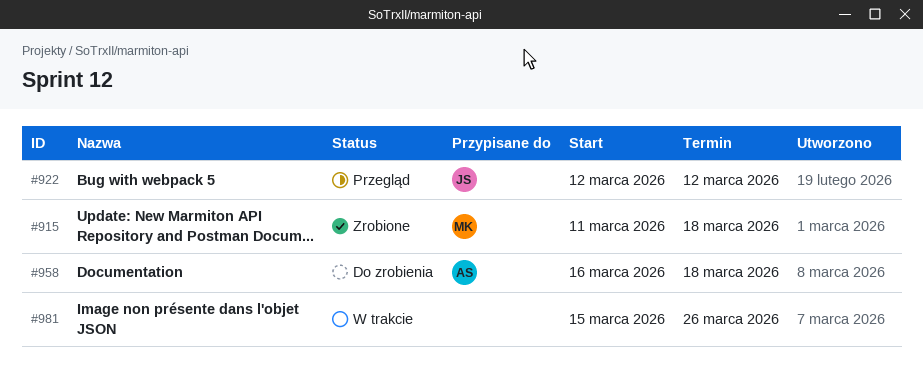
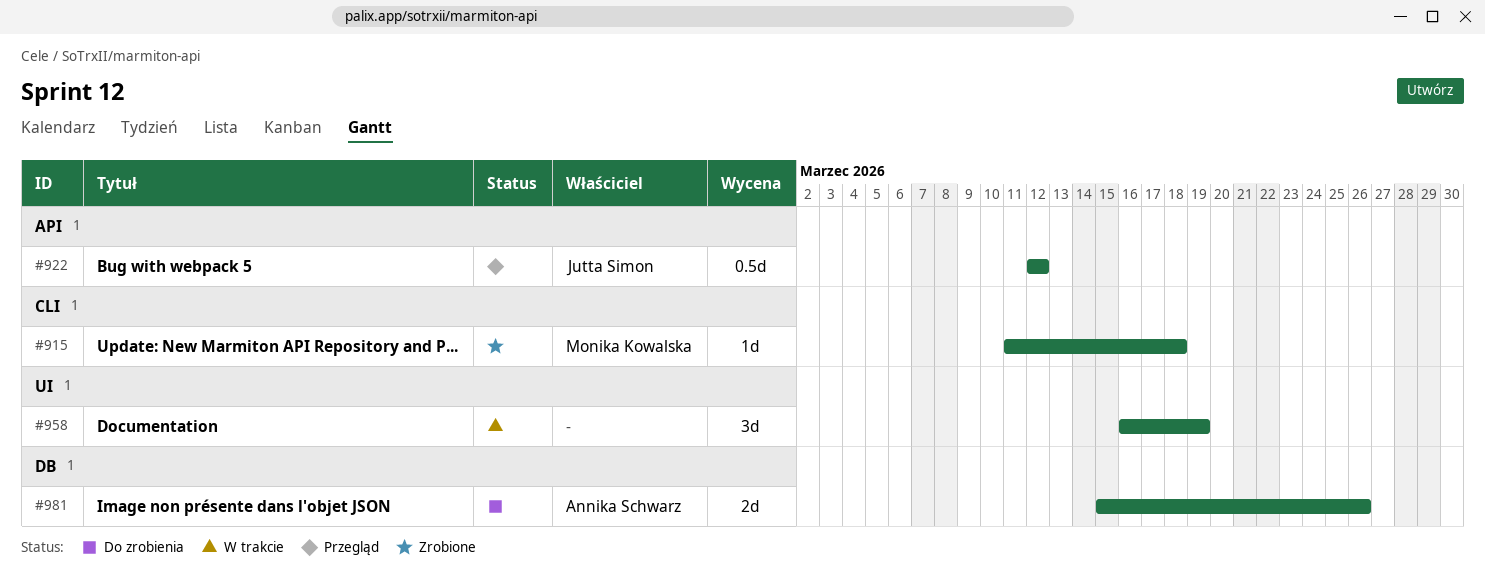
#958, status: Do zrobienia -> W trakcie
#958, owner: Annika Schwarz -> none
#958, due: Mar 18 -> Mar 19
#981, status: W trakcie -> Do zrobienia
#981, owner: none -> Annika Schwarz

